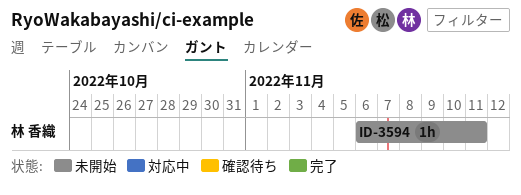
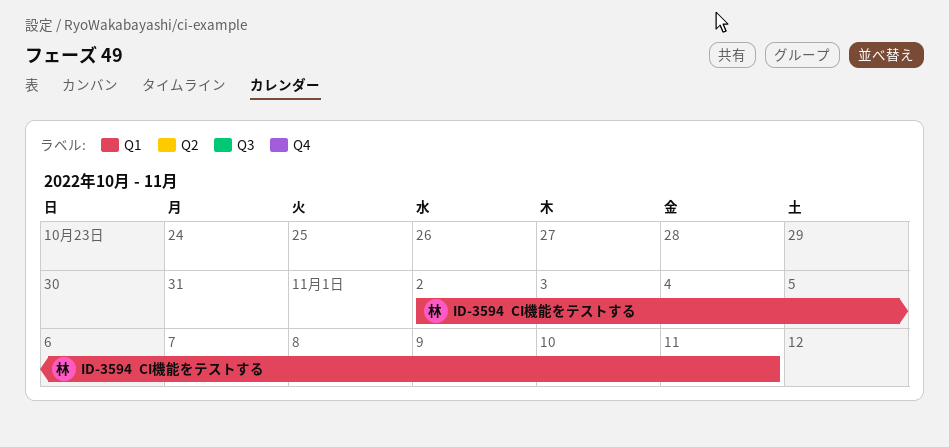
ID-3594, start: Nov 6 -> Nov 2

